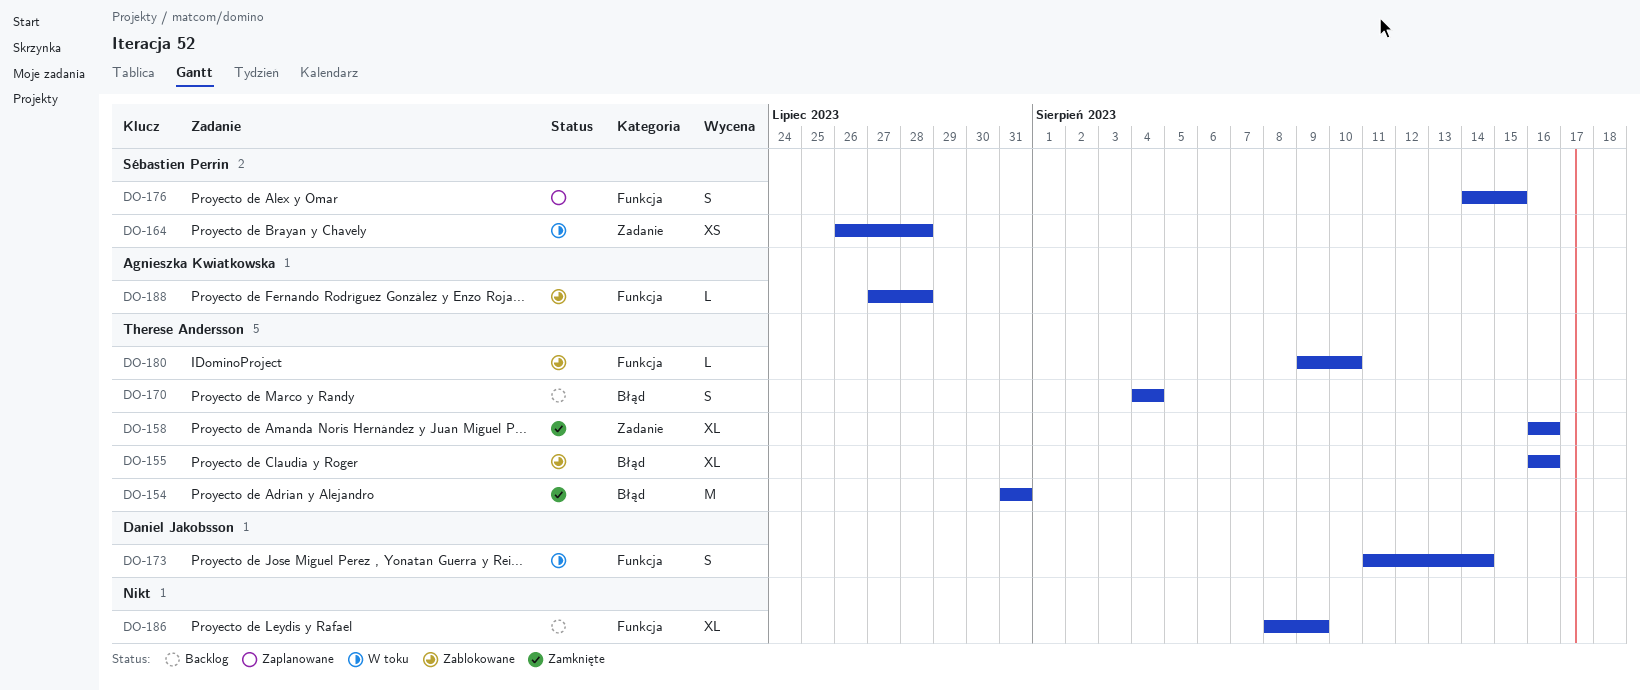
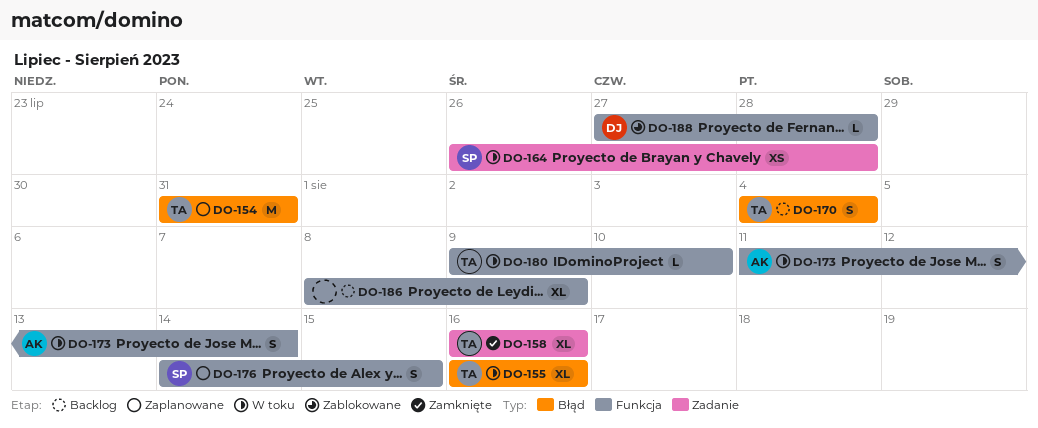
DO-154, status: Zamknięte -> Zaplanowane
DO-155, status: Zablokowane -> W toku
DO-173, owner: Daniel Jakobsson -> Agnieszka Kwiatkowska
DO-180, status: Zablokowane -> W toku
DO-188, owner: Agnieszka Kwiatkowska -> Daniel Jakobsson

